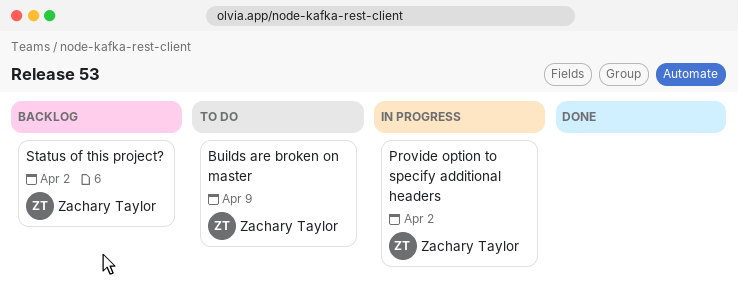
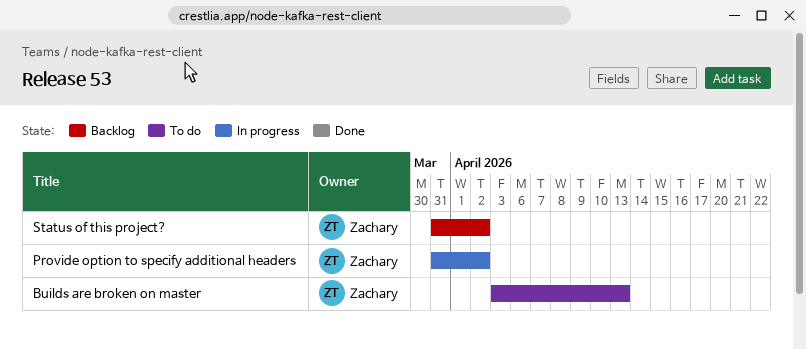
Builds are broken on master, due: Apr 9 -> Apr 13

